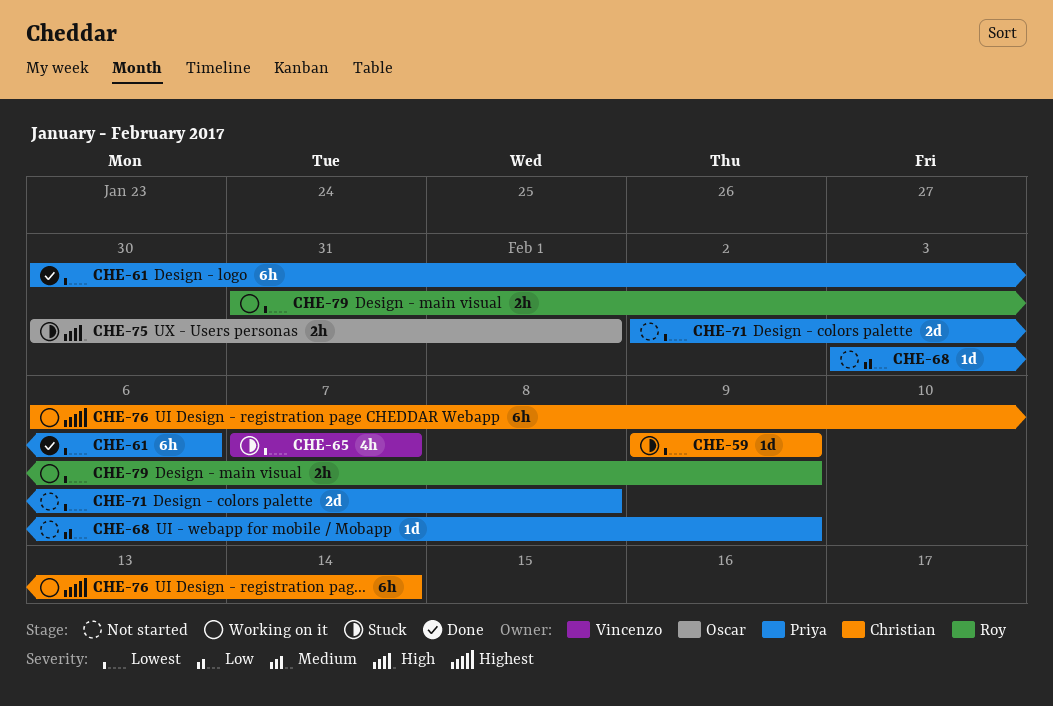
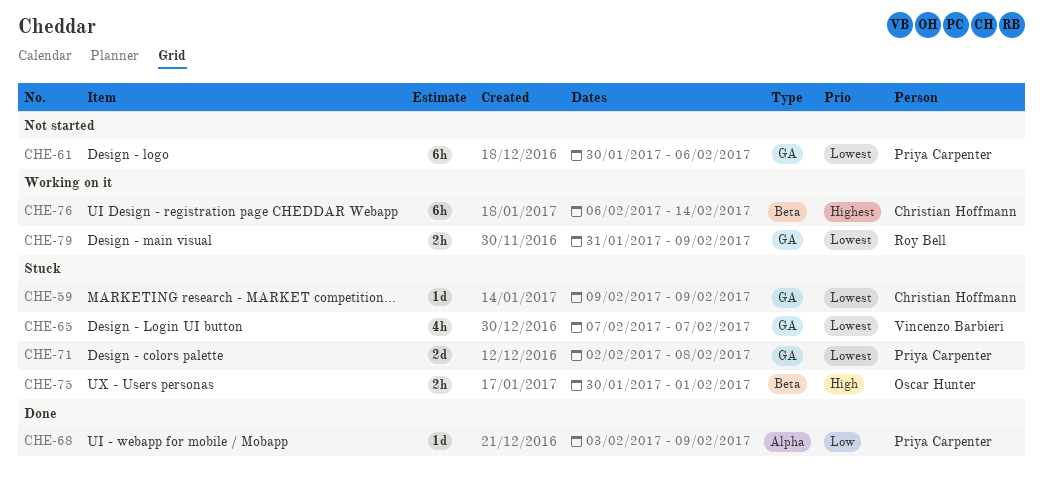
CHE-61, status: Done -> Not started
CHE-68, status: Not started -> Done
CHE-71, status: Not started -> Stuck

